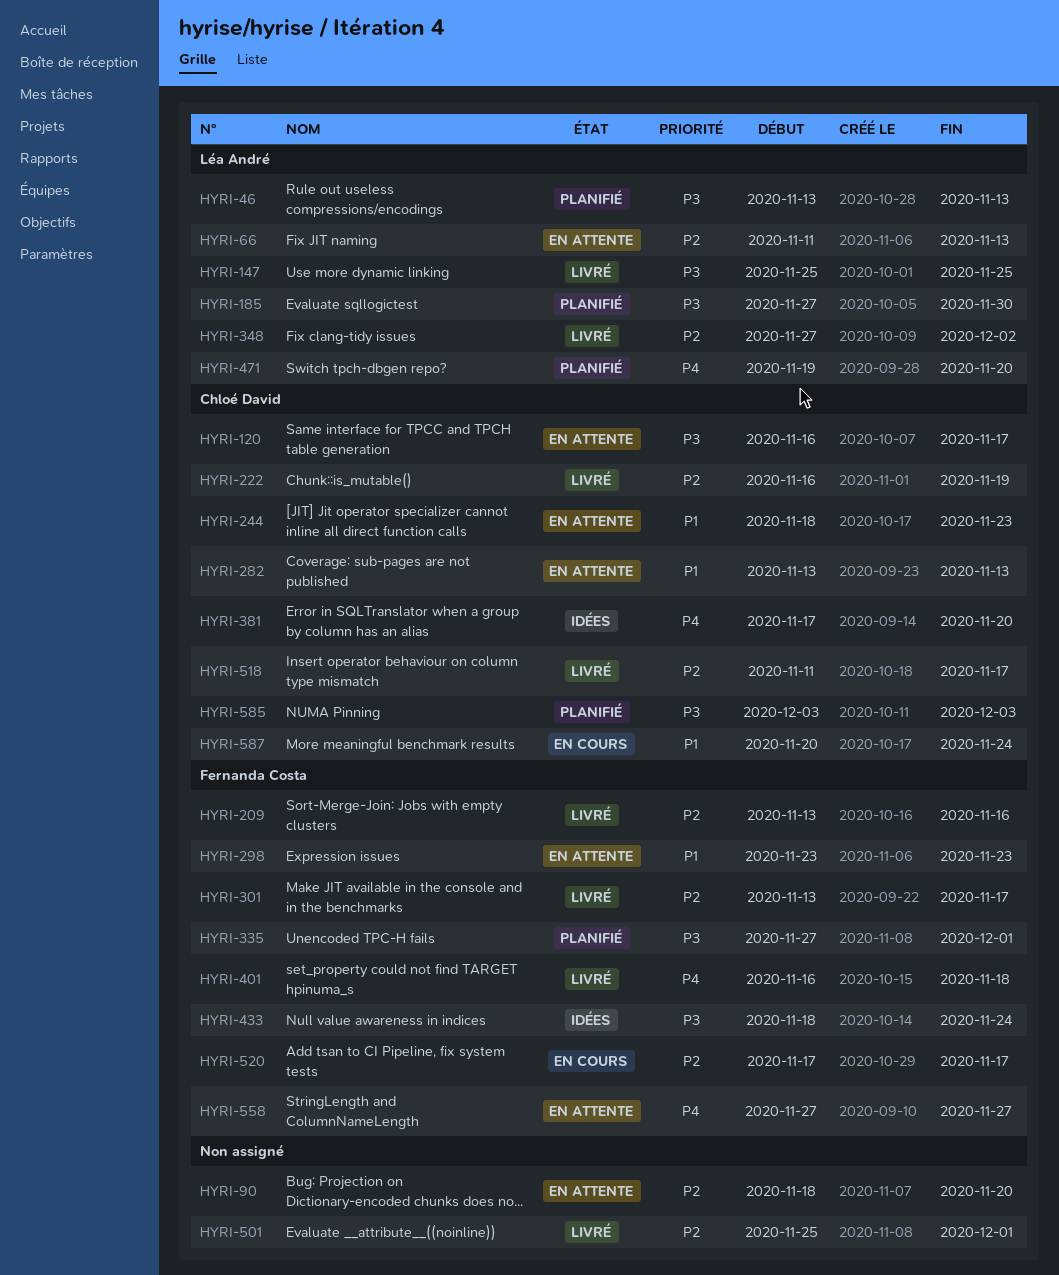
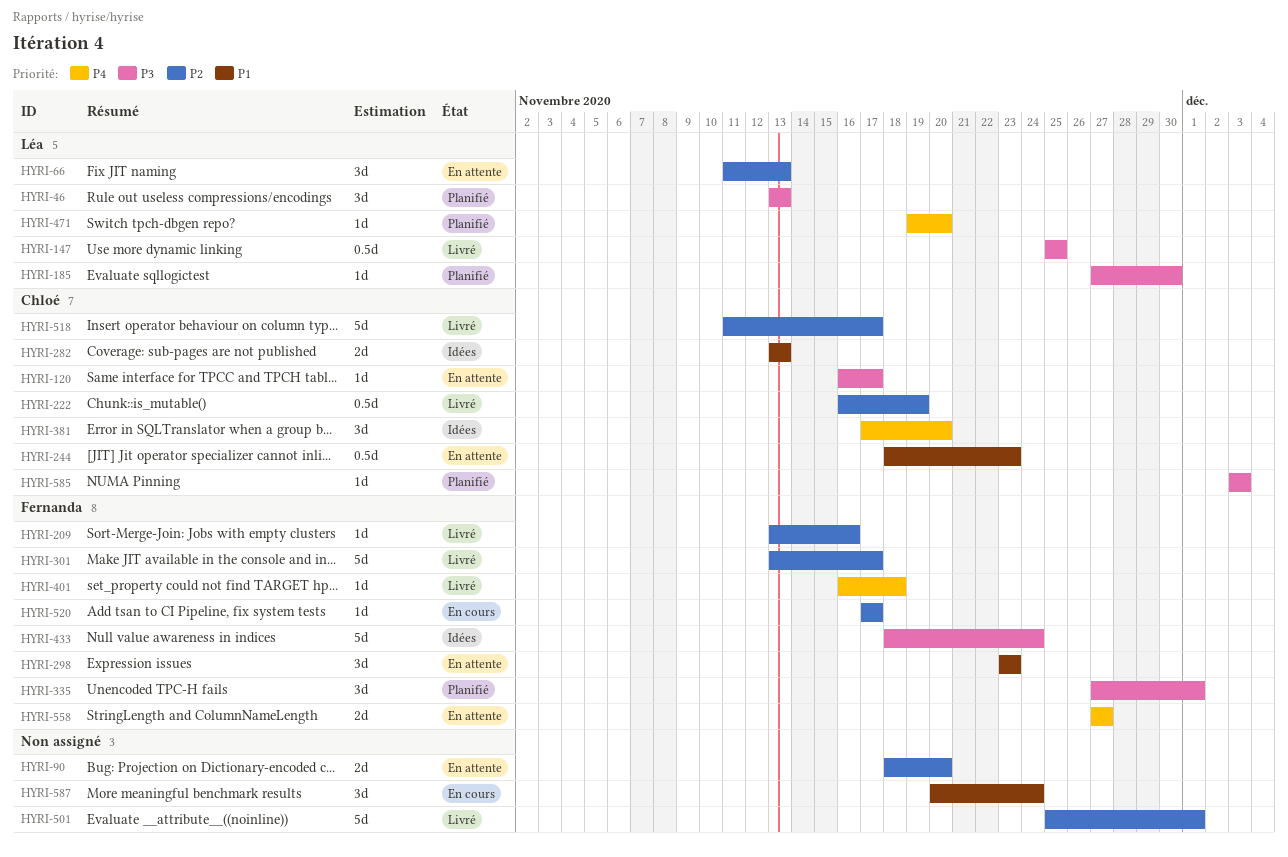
HYRI-282, status: En attente -> Idées
HYRI-348: present -> none
HYRI-587, owner: Chloé David -> none

